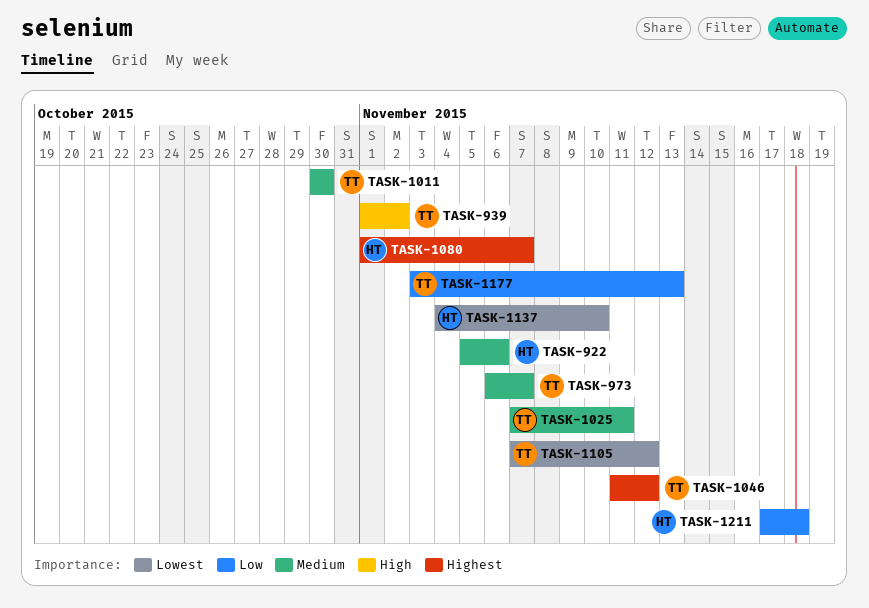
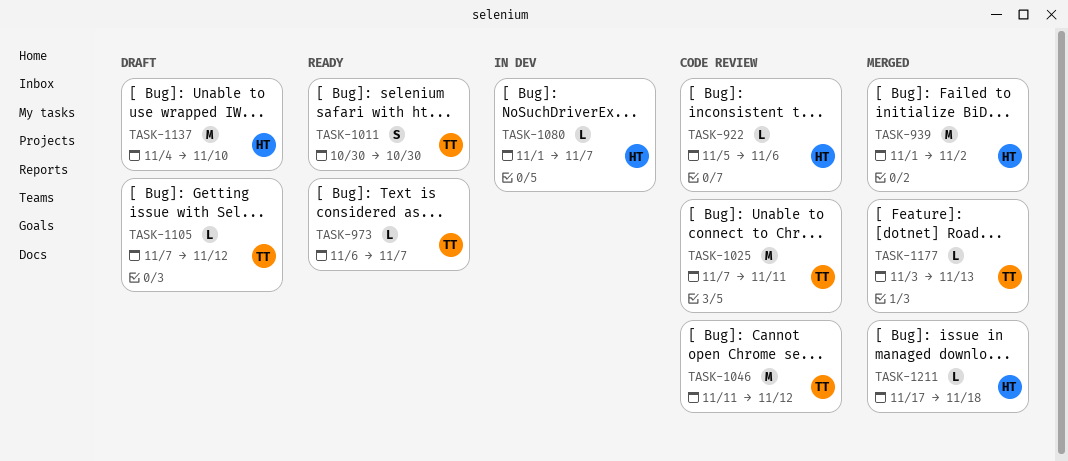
TASK-939, owner: TT -> HT

